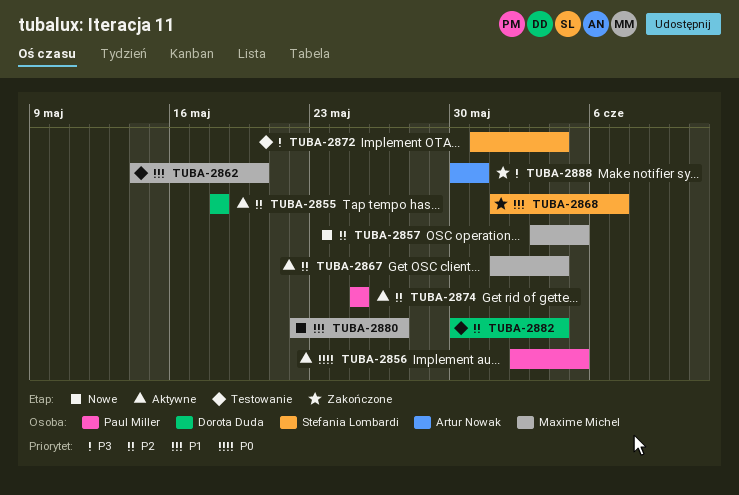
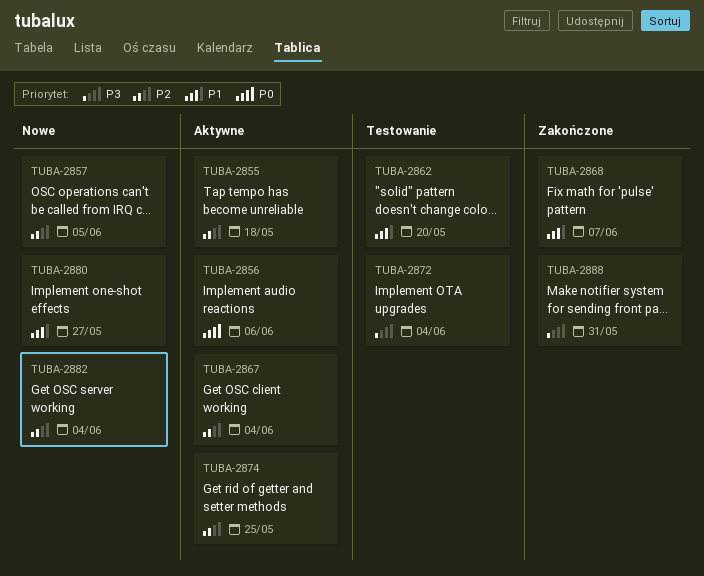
TUBA-2856, due: Jun 5 -> Jun 6
TUBA-2882, status: Testowanie -> Nowe

